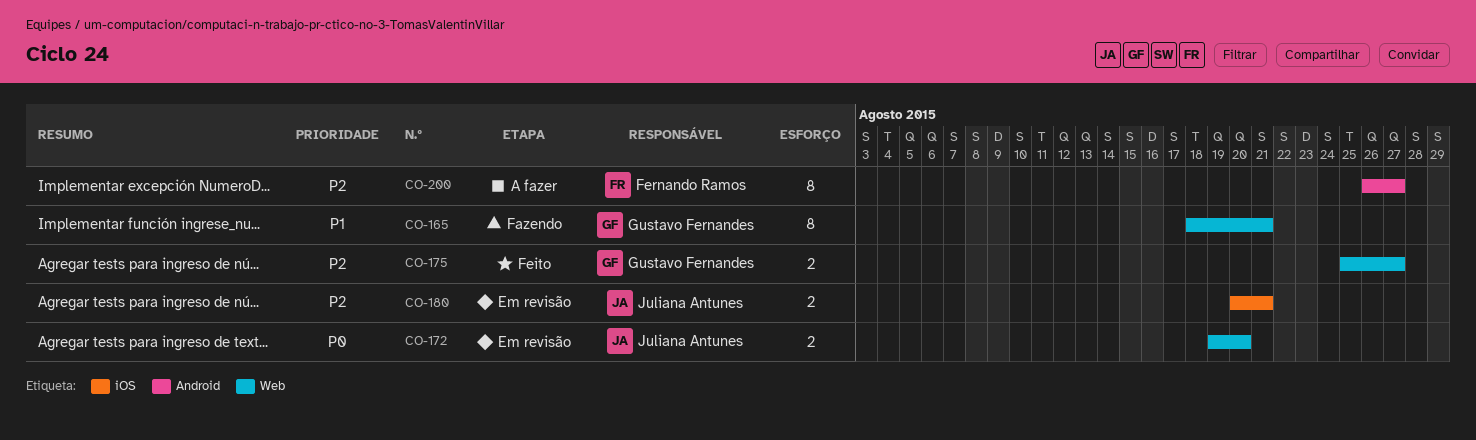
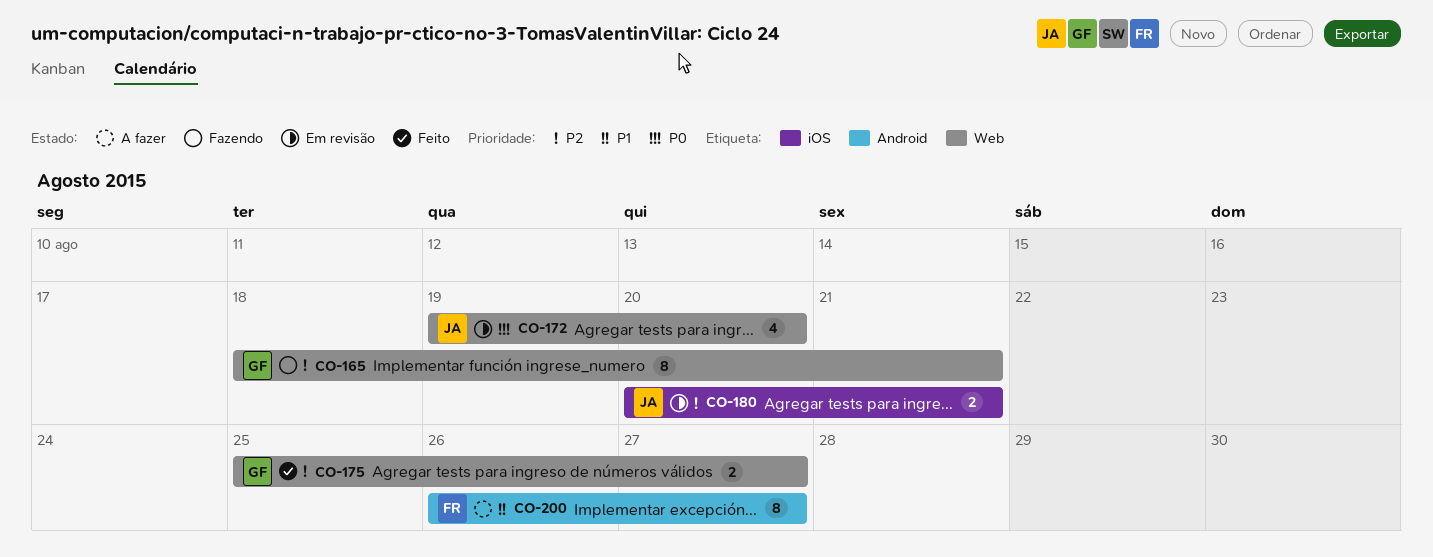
CO-165, priority: P1 -> P2
CO-172, estimate: 2 -> 4
CO-200, priority: P2 -> P1

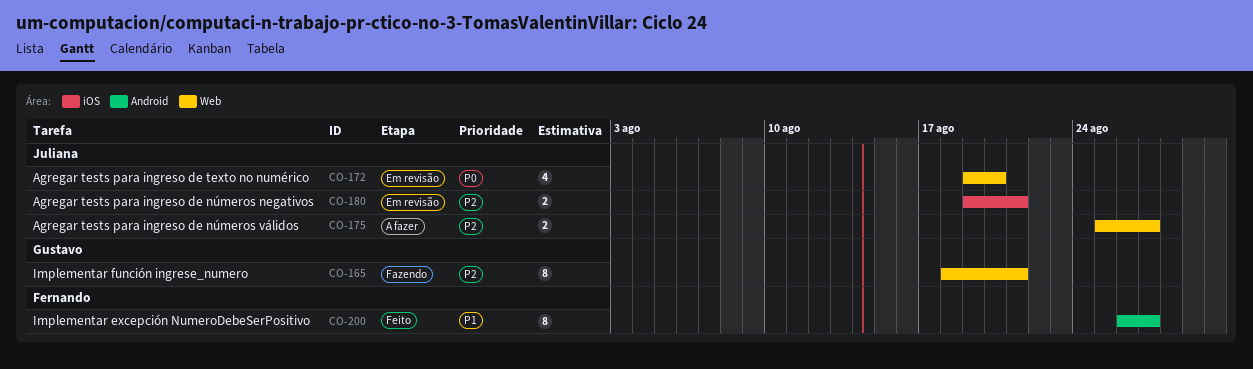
CO-175, status: Feito -> A fazer
CO-175, owner: Gustavo -> Juliana
CO-180, start: Aug 20 -> Aug 19
CO-200, status: A fazer -> Feito

